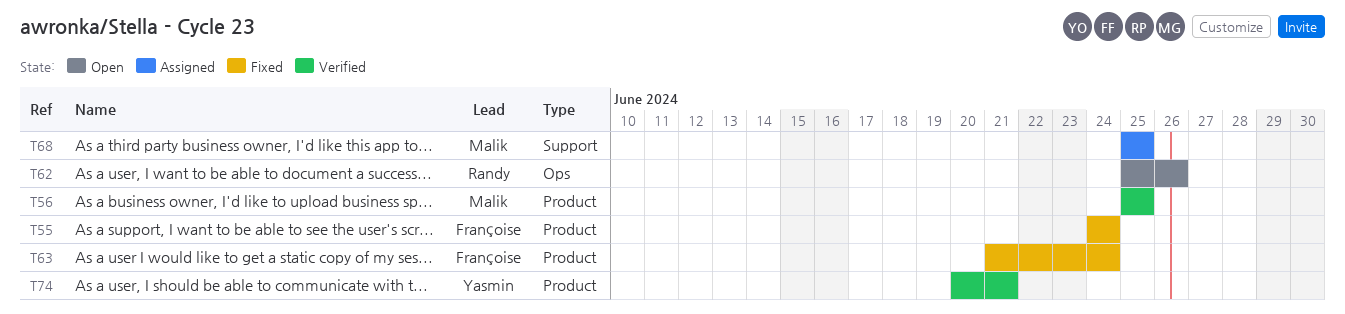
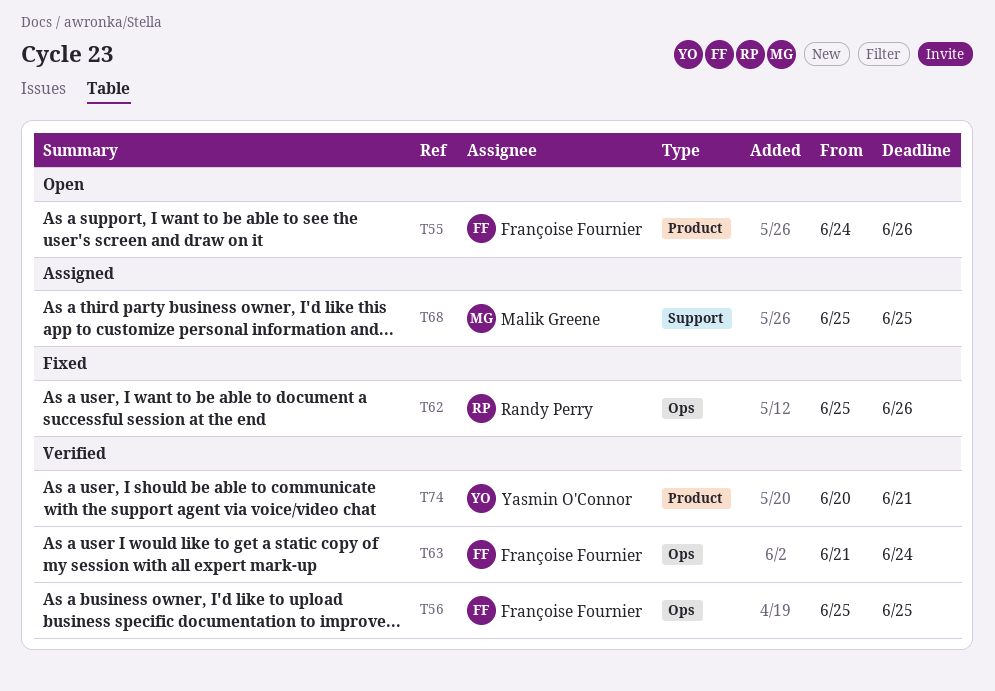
T55, status: Fixed -> Open
T55, due: Jun 24 -> Jun 26
T56, owner: Malik Greene -> Françoise Fournier
T56, label: Product -> Ops
T62, status: Open -> Fixed
T63, status: Fixed -> Verified
T63, label: Product -> Ops

